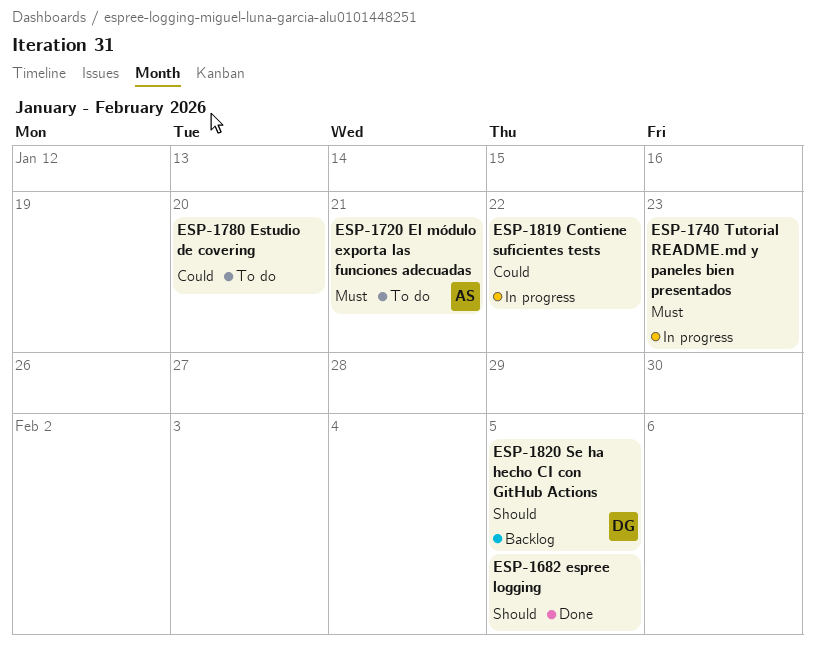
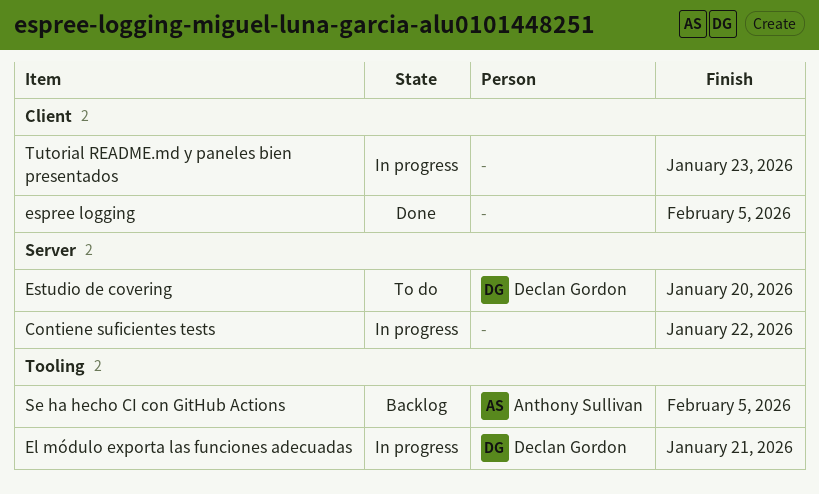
El módulo exporta las funciones adecuadas, status: To do -> In progress
El módulo exporta las funciones adecuadas, owner: Anthony Sullivan -> Declan Gordon
Estudio de covering, owner: none -> Declan Gordon
Se ha hecho CI con GitHub Actions, owner: Declan Gordon -> Anthony Sullivan

